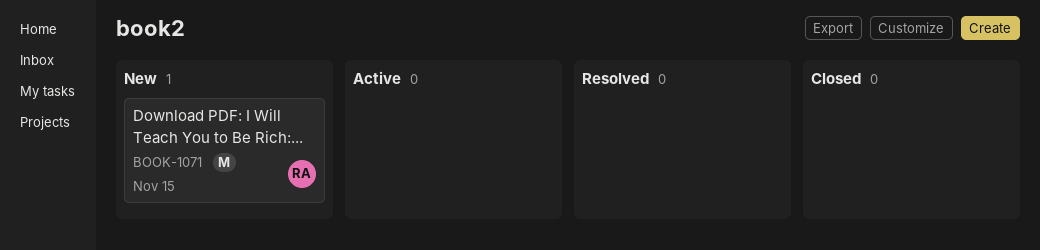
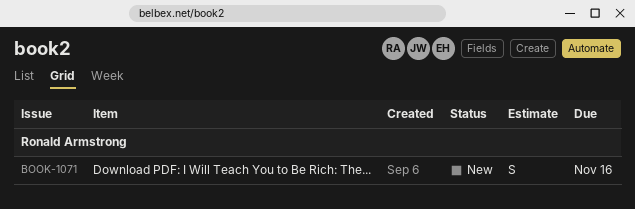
BOOK-1071, estimate: M -> S
BOOK-1071, due: Nov 15 -> Nov 16

